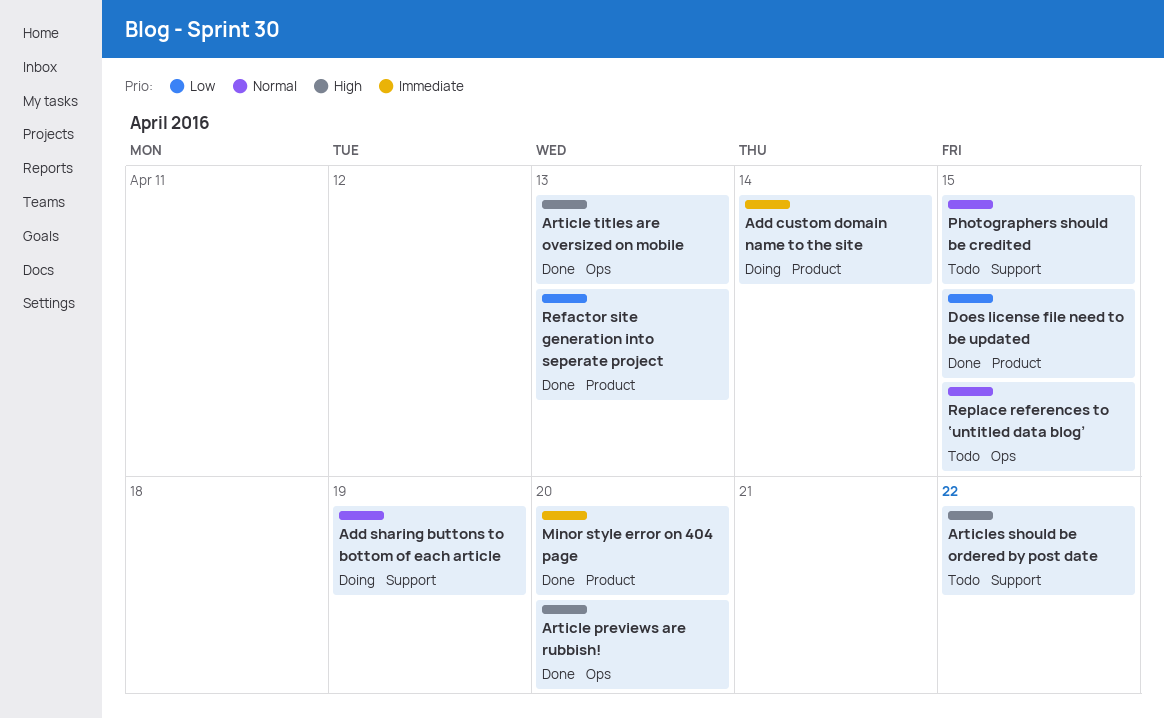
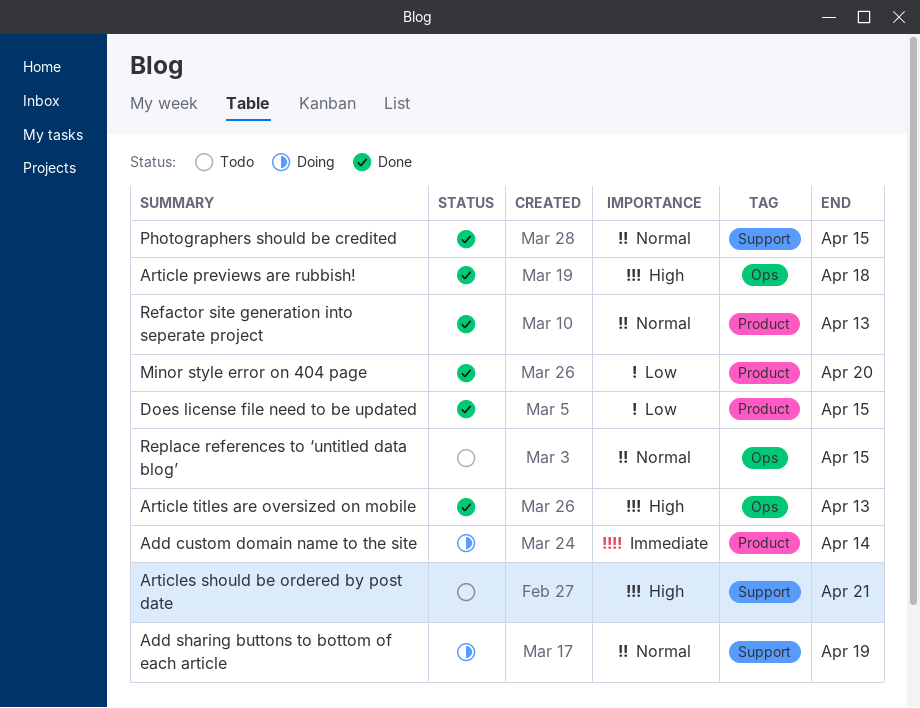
Article previews are rubbish!, due: Apr 20 -> Apr 18
Articles should be ordered by post date, due: Apr 22 -> Apr 21
Minor style error on 404 page, priority: Immediate -> Low
Photographers should be credited, status: Todo -> Done
Refactor site generation into seperate project, priority: Low -> Normal

